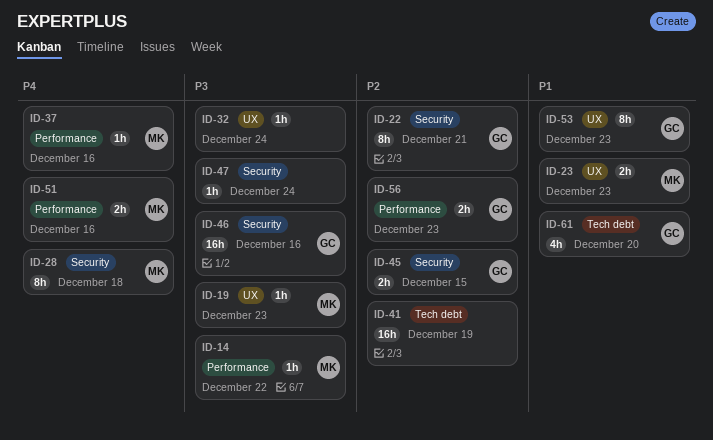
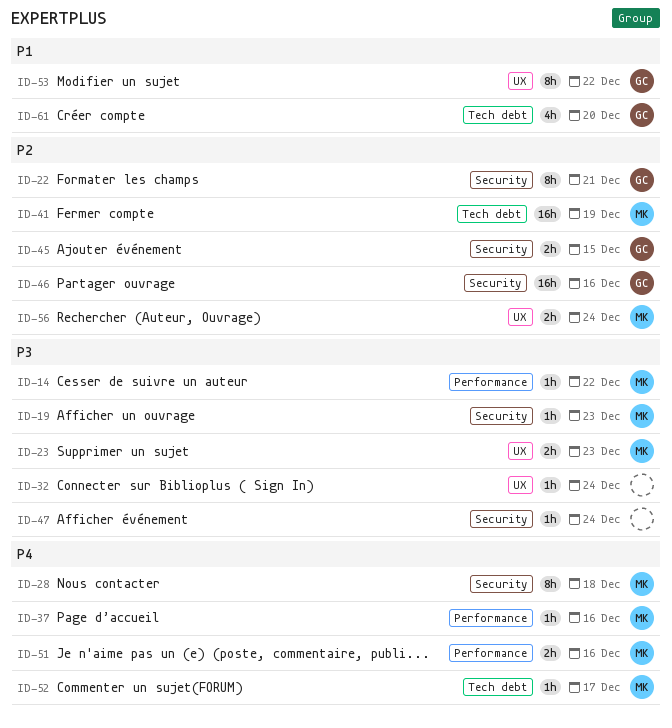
ID-19, label: UX -> Security
ID-23, priority: P1 -> P3
ID-41, owner: none -> MK
ID-46, priority: P3 -> P2
ID-52: none -> present
ID-53, due: Dec 23 -> Dec 22
ID-56, owner: GC -> MK
ID-56, label: Performance -> UX
ID-56, due: Dec 23 -> Dec 24

